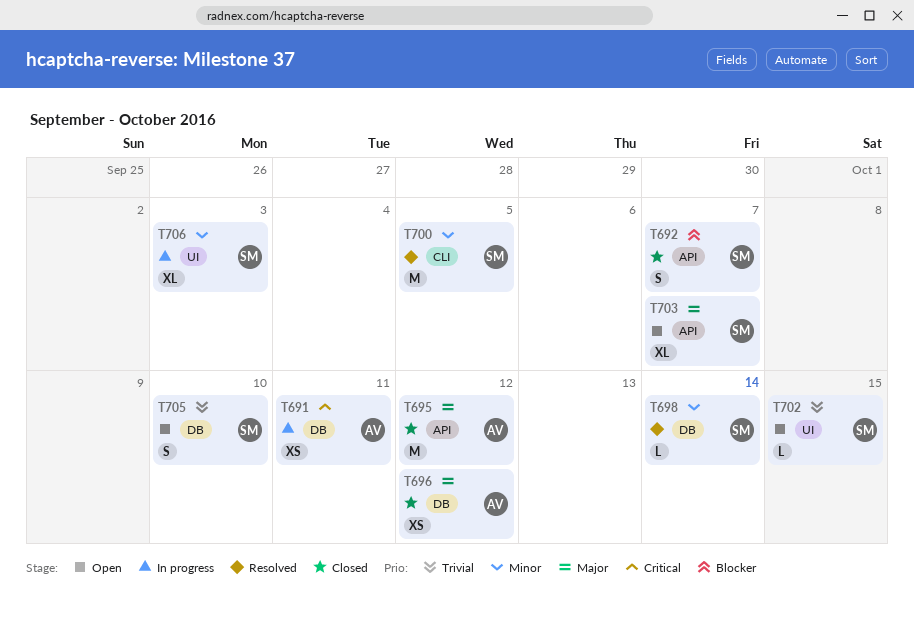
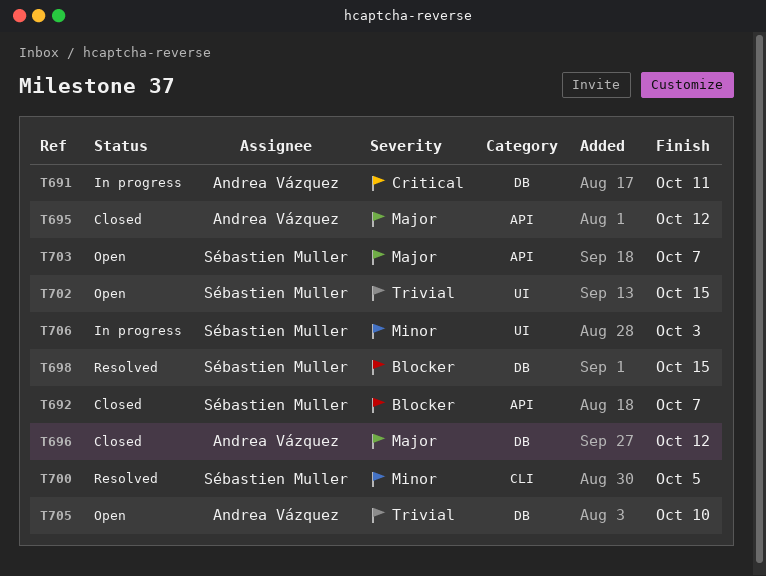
T698, priority: Minor -> Blocker
T698, due: Oct 14 -> Oct 15
T705, owner: Sébastien Muller -> Andrea Vázquez

